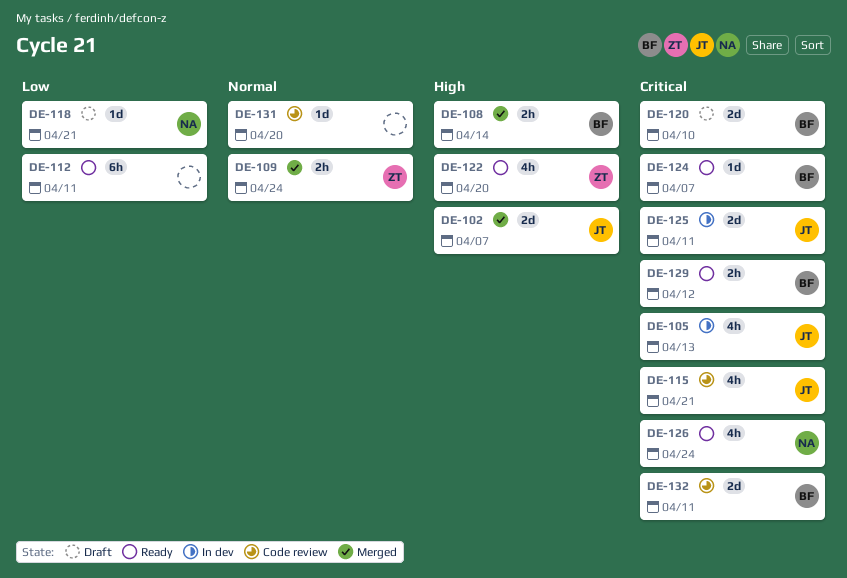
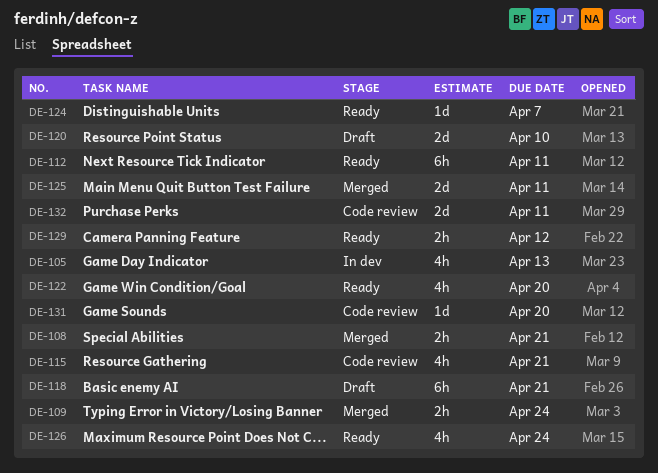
DE-102: present -> none
DE-108, due: Apr 14 -> Apr 21
DE-118, estimate: 1d -> 6h
DE-125, status: In dev -> Merged

